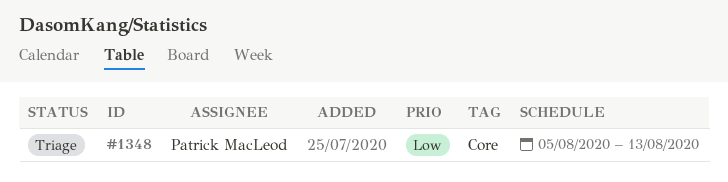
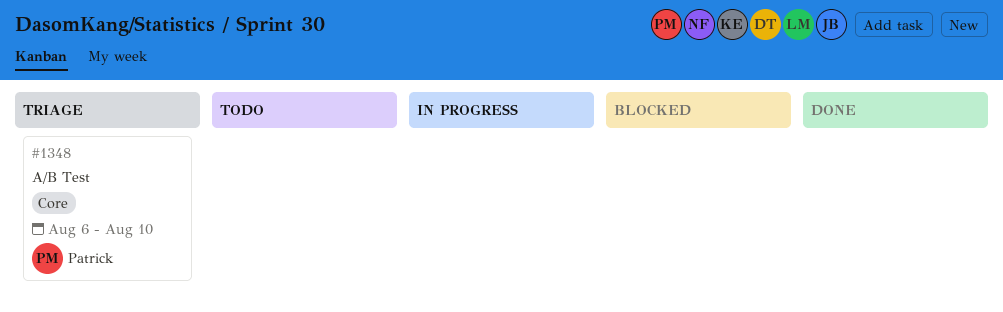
#1348, start: Aug 5 -> Aug 6
#1348, due: Aug 13 -> Aug 10

